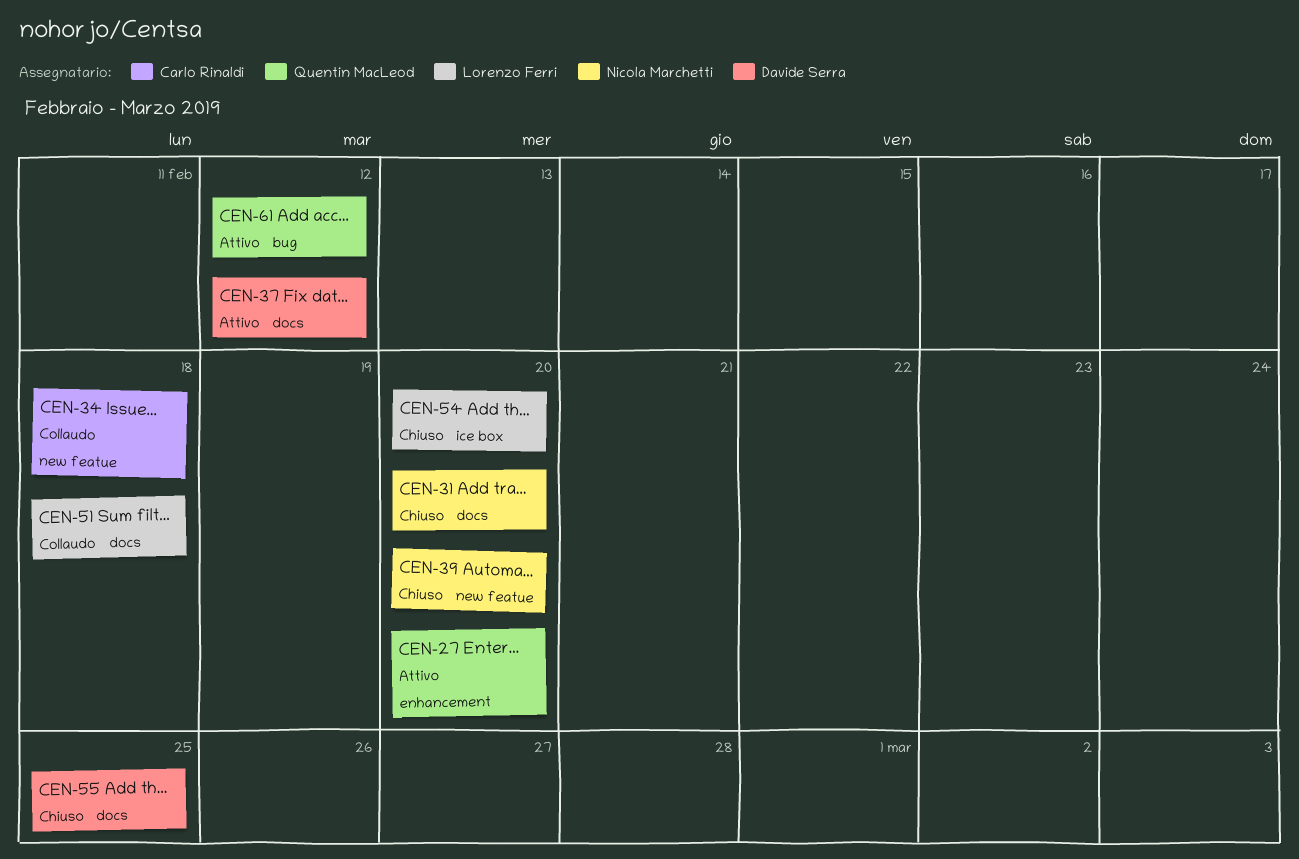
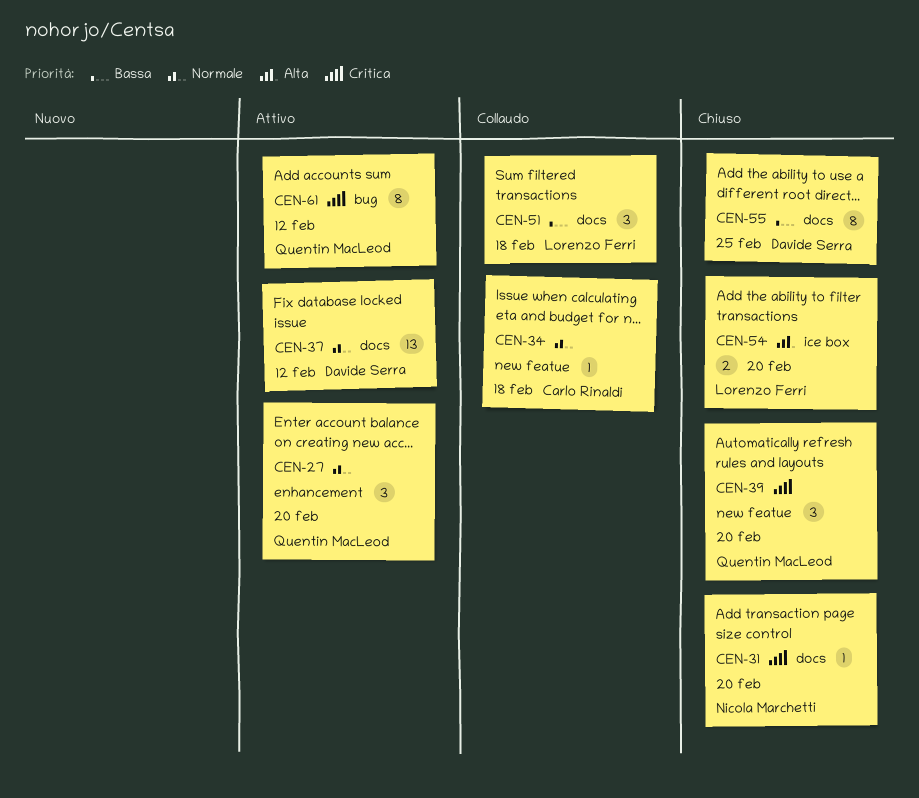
CEN-39, owner: Nicola Marchetti -> Quentin MacLeod

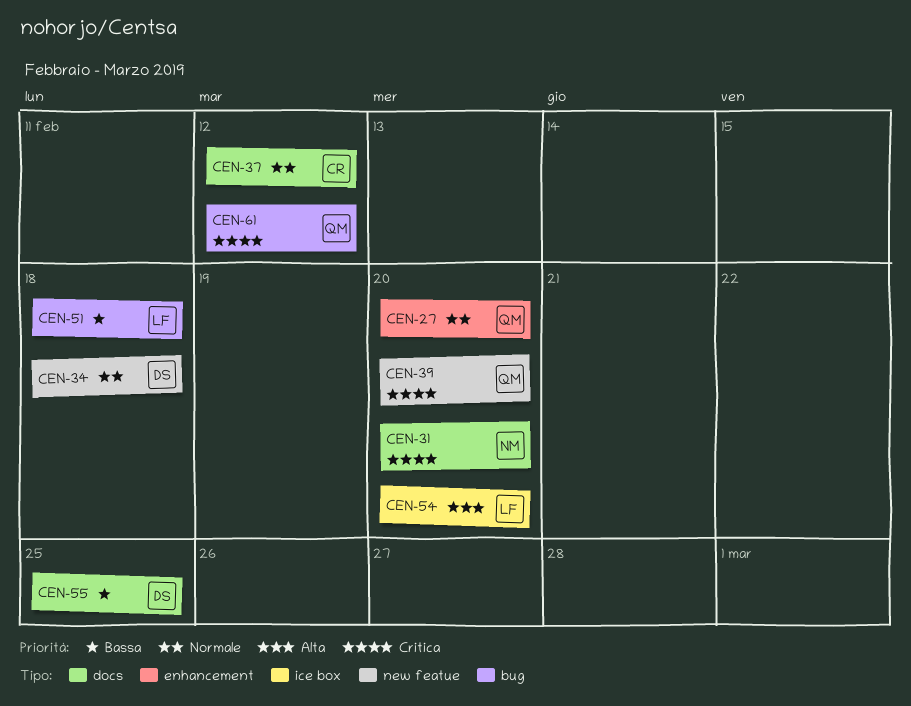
CEN-34, owner: Carlo Rinaldi -> Davide Serra
CEN-37, owner: Davide Serra -> Carlo Rinaldi
CEN-51, label: docs -> bug

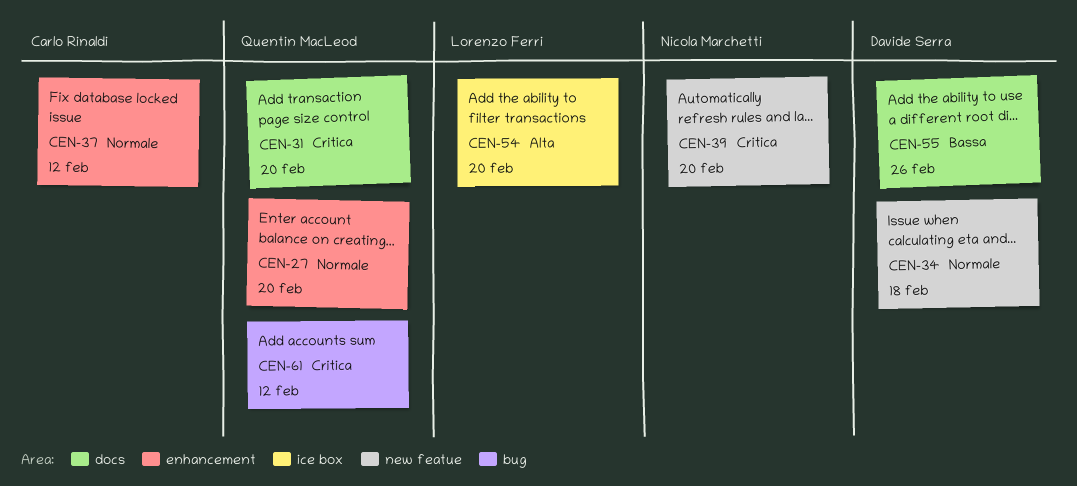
CEN-31, owner: Nicola Marchetti -> Quentin MacLeod
CEN-37, label: docs -> enhancement
CEN-39, owner: Quentin MacLeod -> Nicola Marchetti
CEN-51: present -> none
CEN-55, due: Feb 25 -> Feb 26

